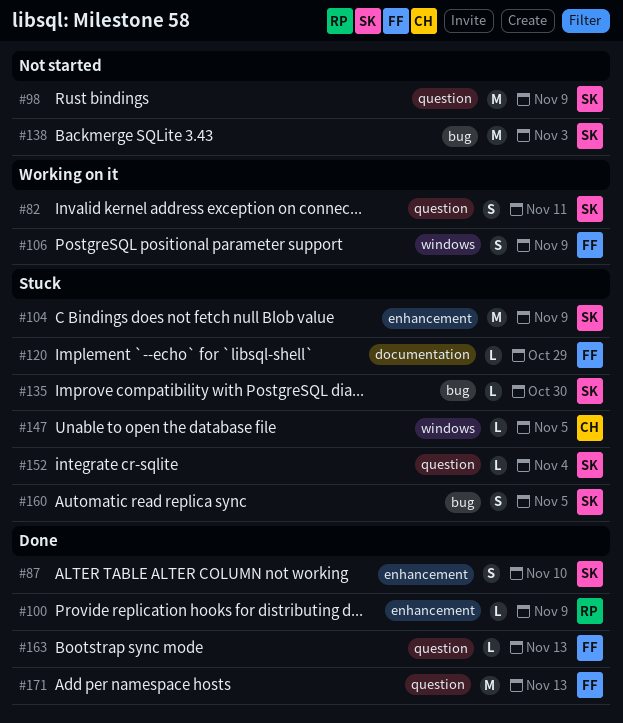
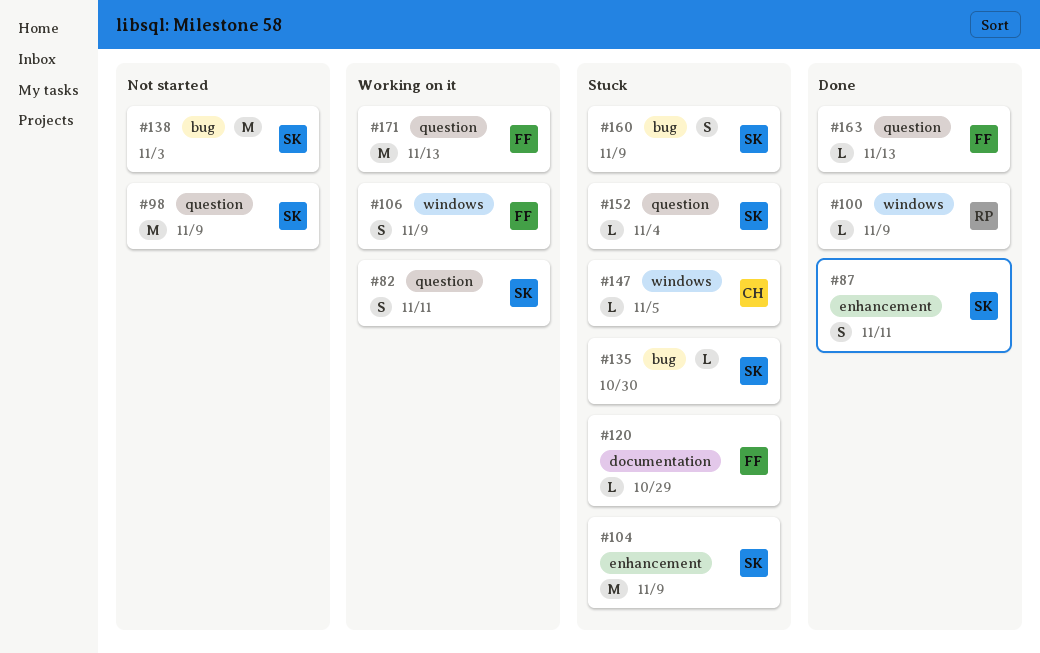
#87, due: Nov 10 -> Nov 11
#100, label: enhancement -> windows
#160, due: Nov 5 -> Nov 9
#171, status: Done -> Working on it

